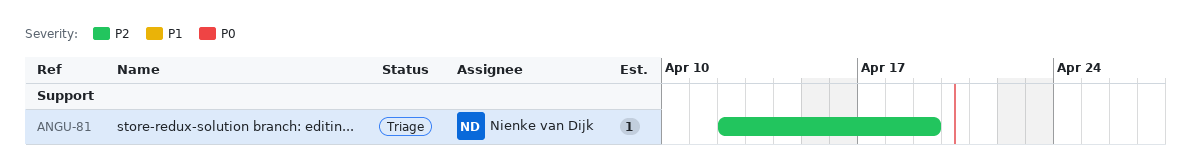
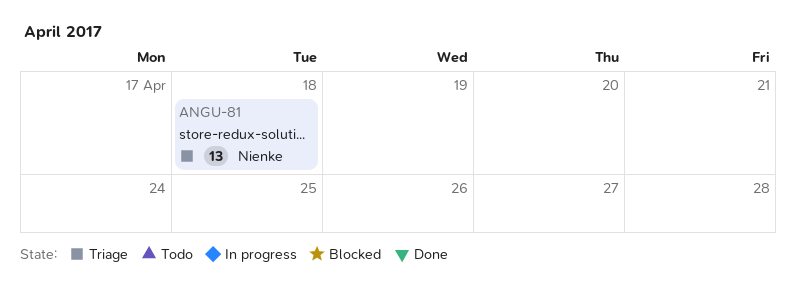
ANGU-81, estimate: 1 -> 13
ANGU-81, due: Apr 19 -> Apr 18

